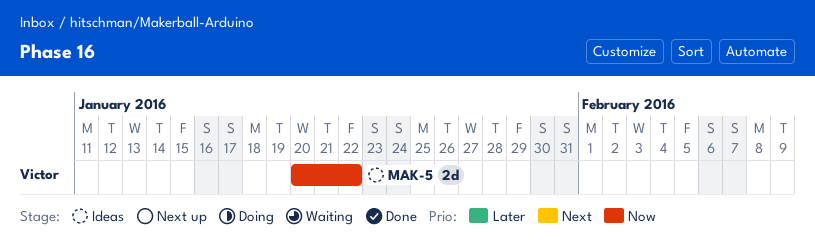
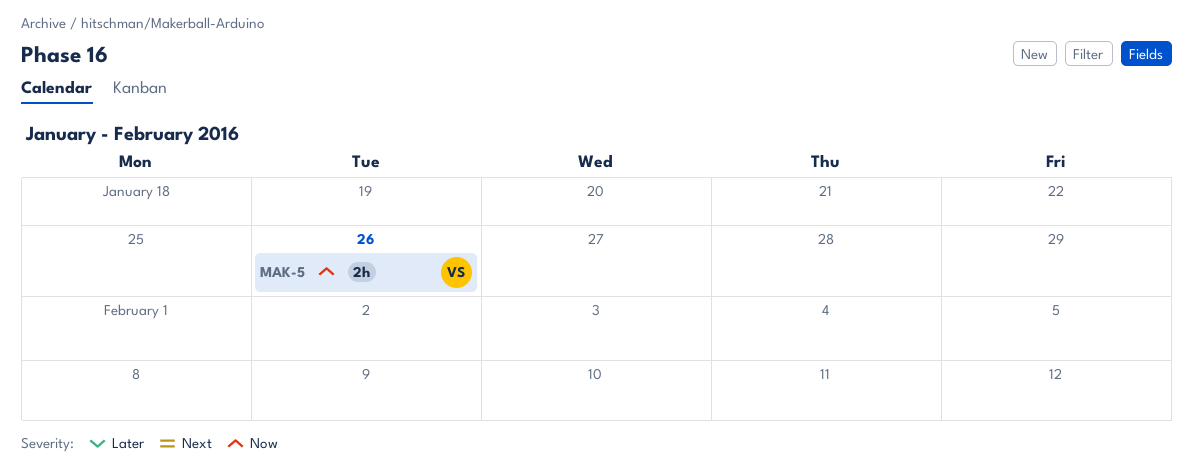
MAK-5, estimate: 2d -> 2h
MAK-5, due: Jan 22 -> Jan 26

